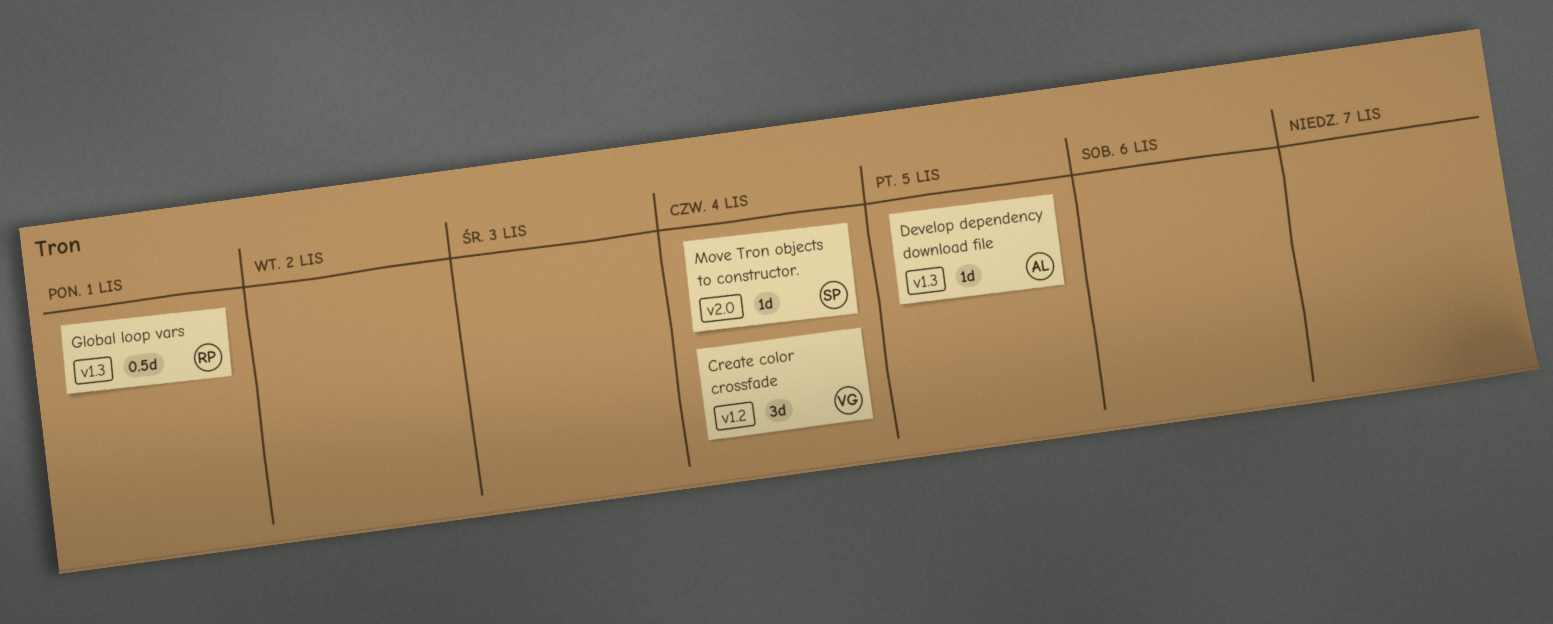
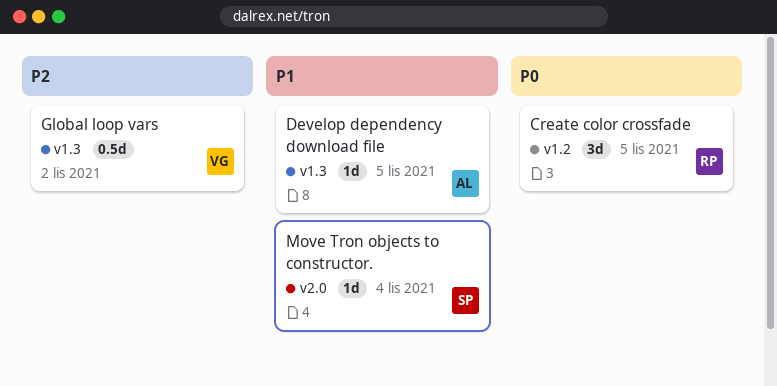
Create color crossfade, owner: VG -> RP
Create color crossfade, due: Nov 4 -> Nov 5
Global loop vars, owner: RP -> VG
Global loop vars, due: Nov 1 -> Nov 2

